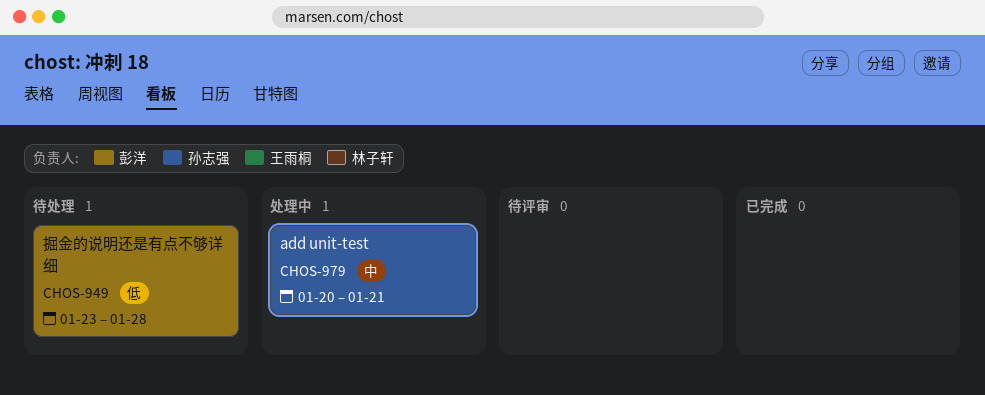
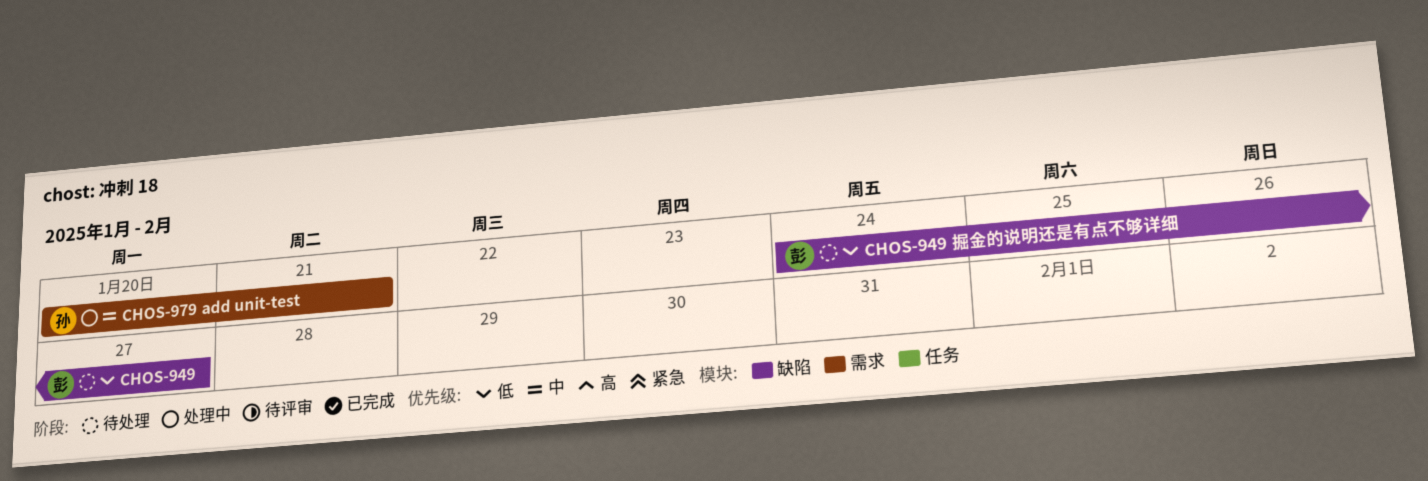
CHOS-949, start: Jan 23 -> Jan 24
CHOS-949, due: Jan 28 -> Jan 27

